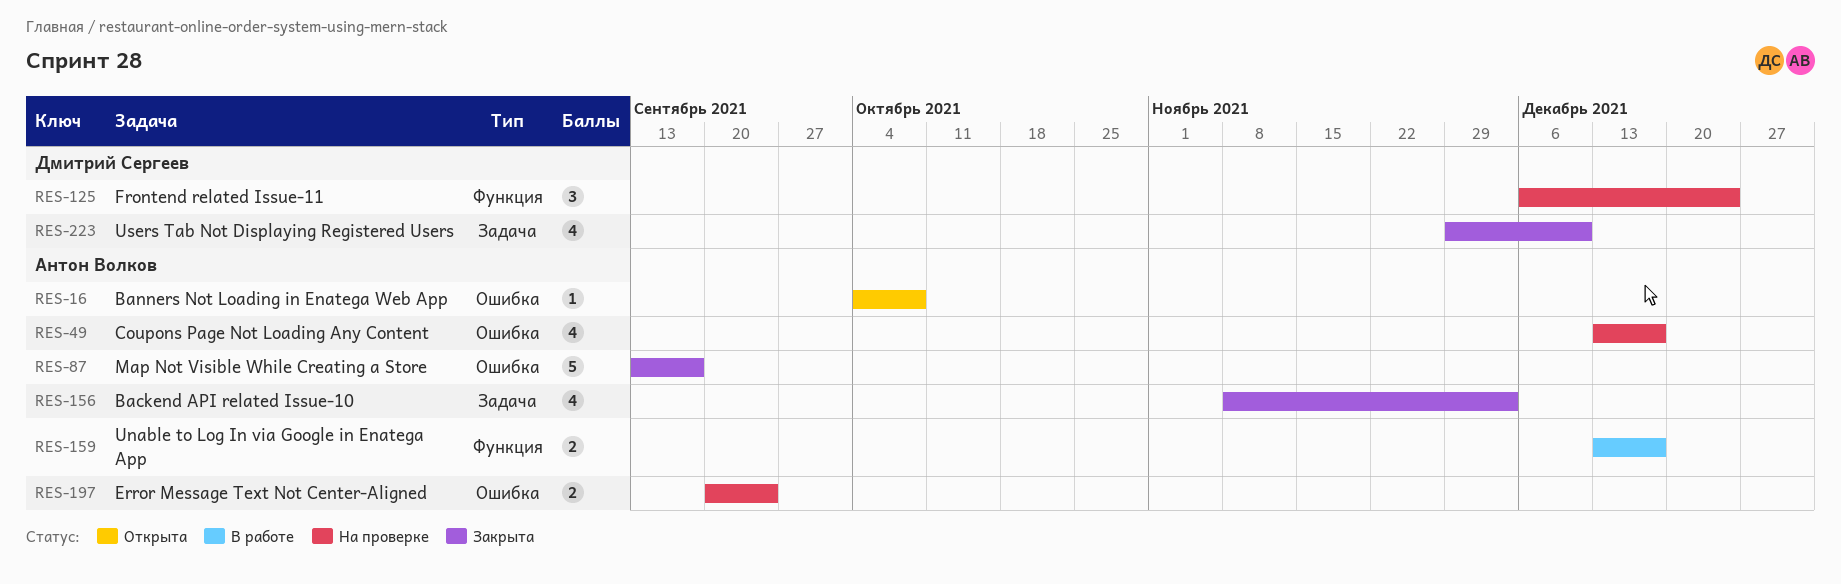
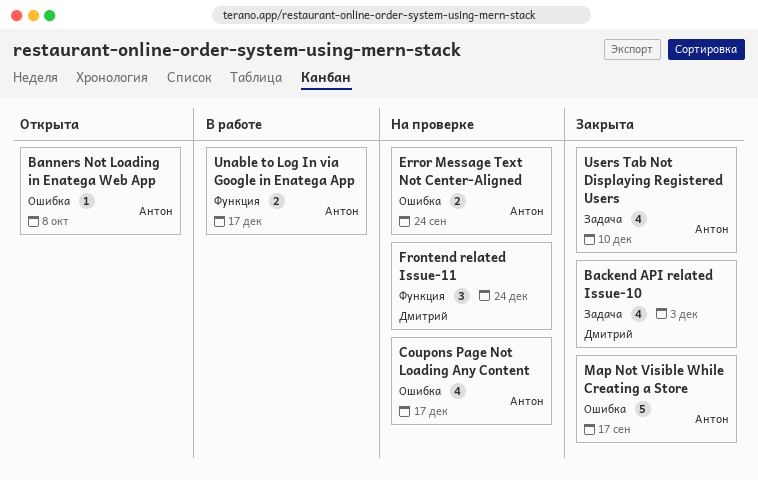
Backend API related Issue-10, owner: Антон Волков -> Дмитрий Сергеев
Users Tab Not Displaying Registered Users, owner: Дмитрий Сергеев -> Антон Волков

